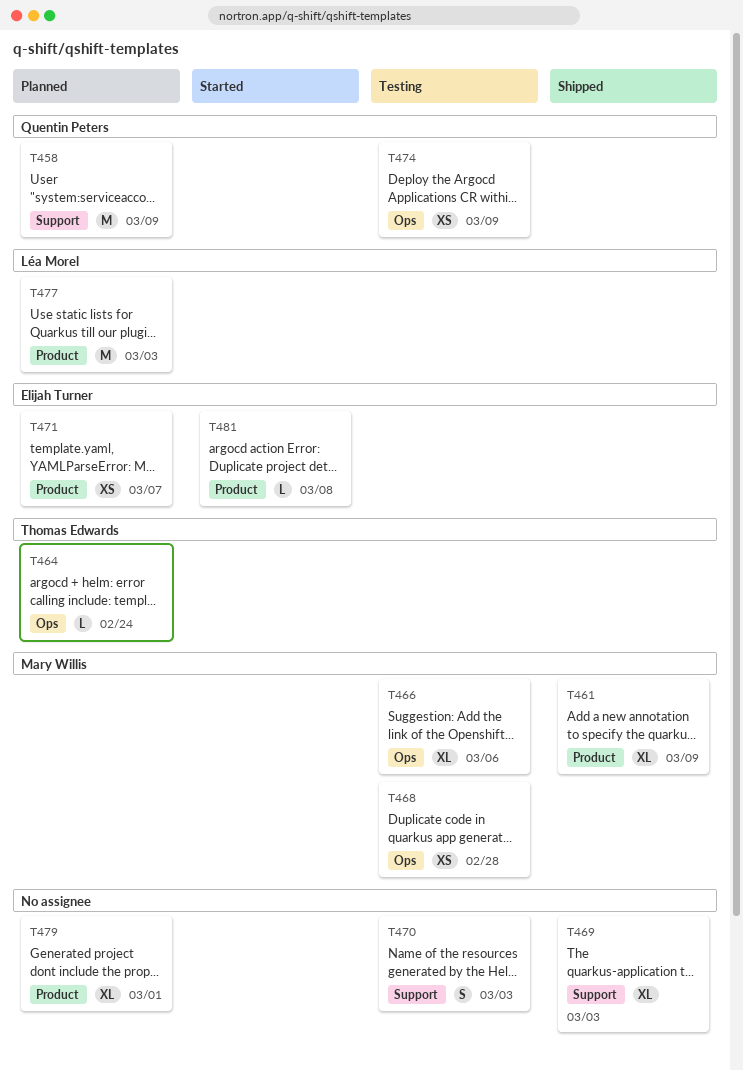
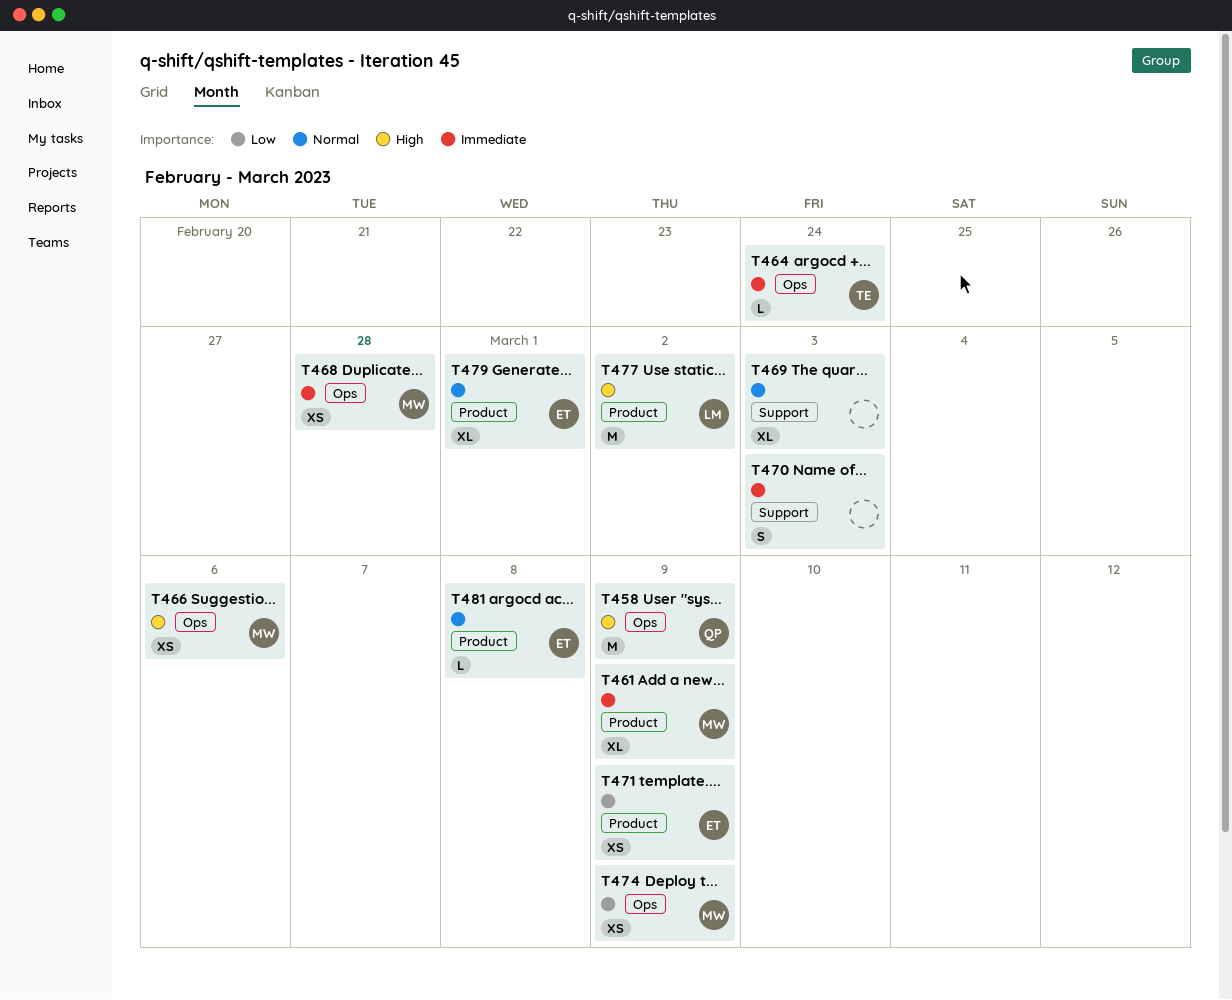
T458, label: Support -> Ops
T466, estimate: XL -> XS
T471, due: Mar 7 -> Mar 9
T474, owner: Quentin Peters -> Mary Willis
T477, due: Mar 3 -> Mar 2
T479, owner: none -> Elijah Turner

